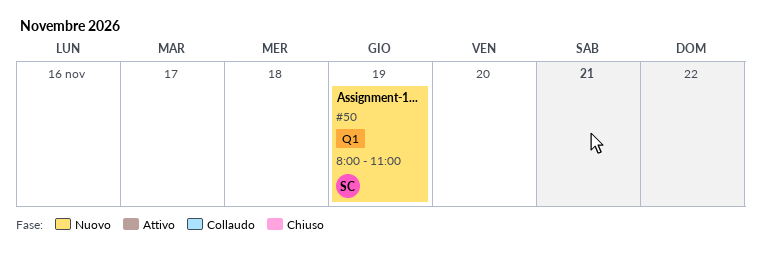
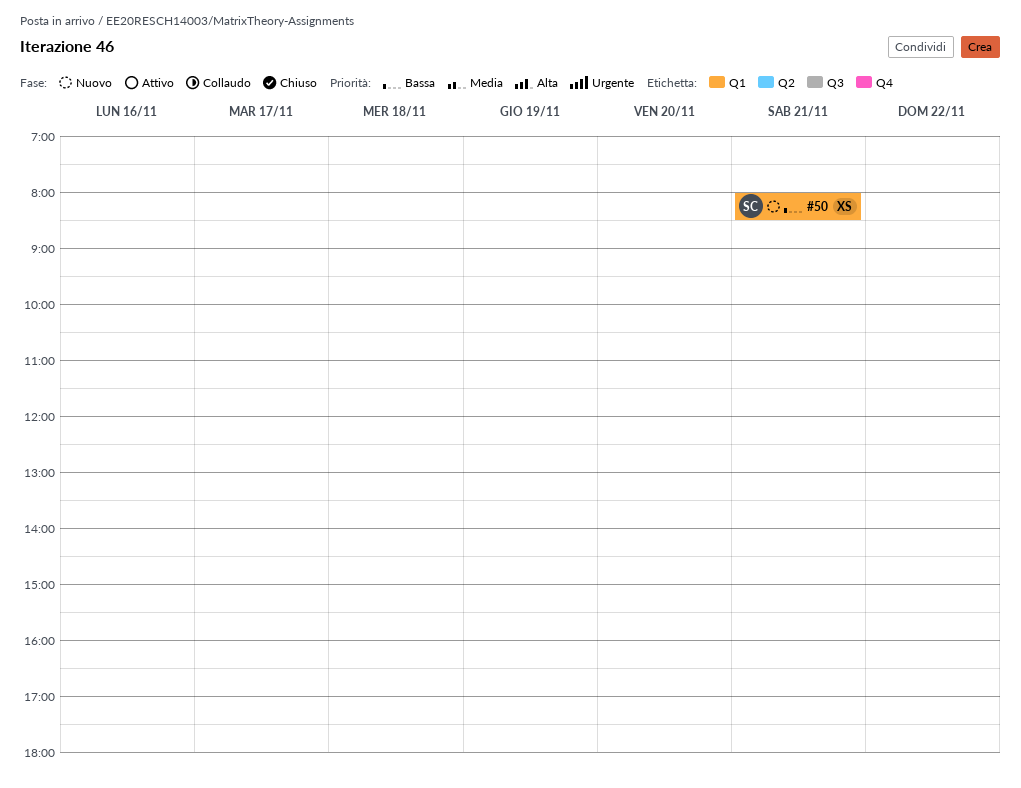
#50, day: Nov 19 -> Nov 21
#50, ends: 11:00 -> 08:30

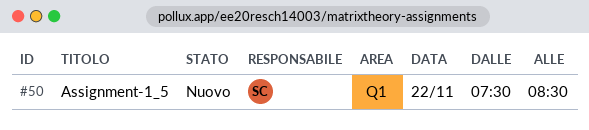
#50, day: Nov 21 -> Nov 22
#50, begins: 08:00 -> 07:30

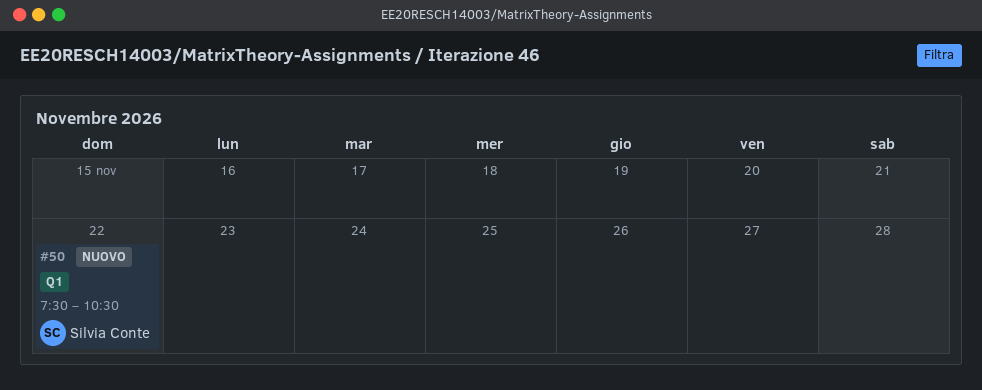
#50, ends: 08:30 -> 10:30

